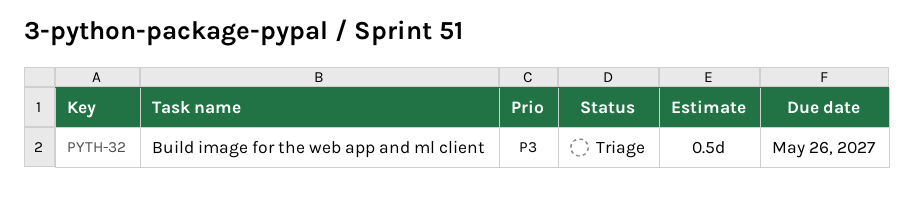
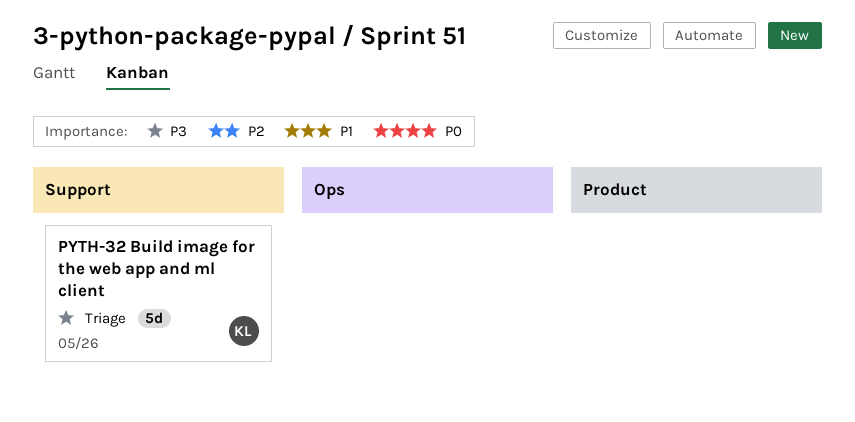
PYTH-32, estimate: 0.5d -> 5d

